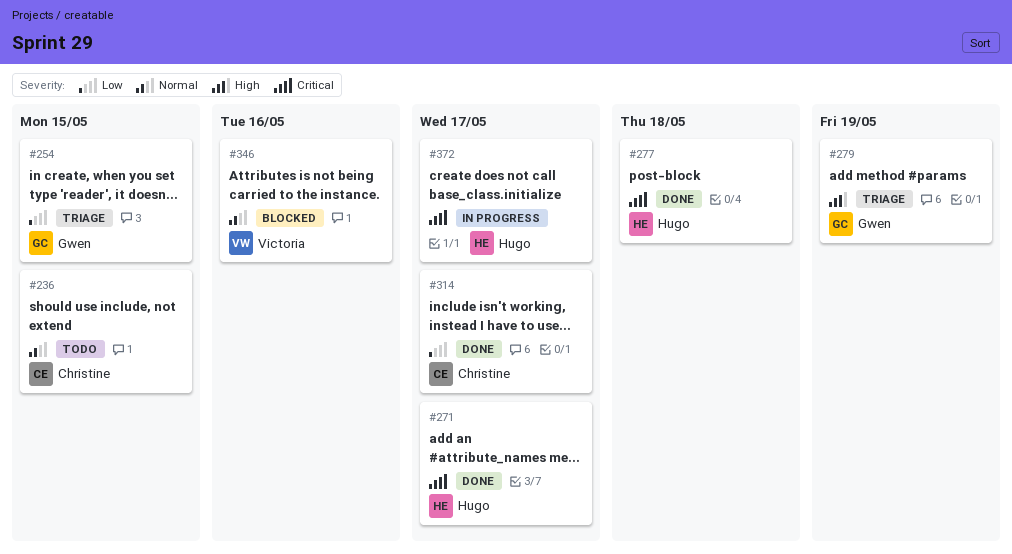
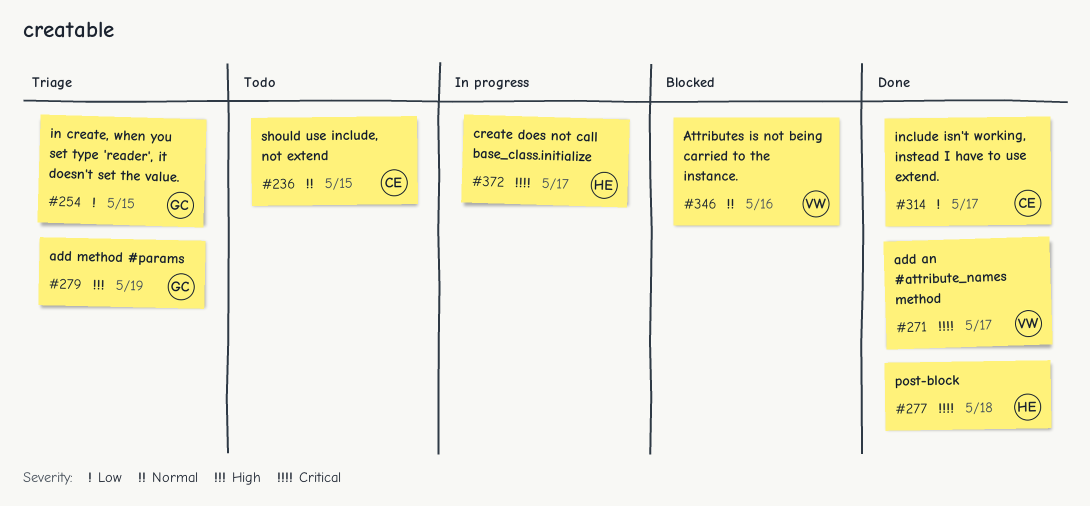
#271, owner: Hugo -> Victoria

